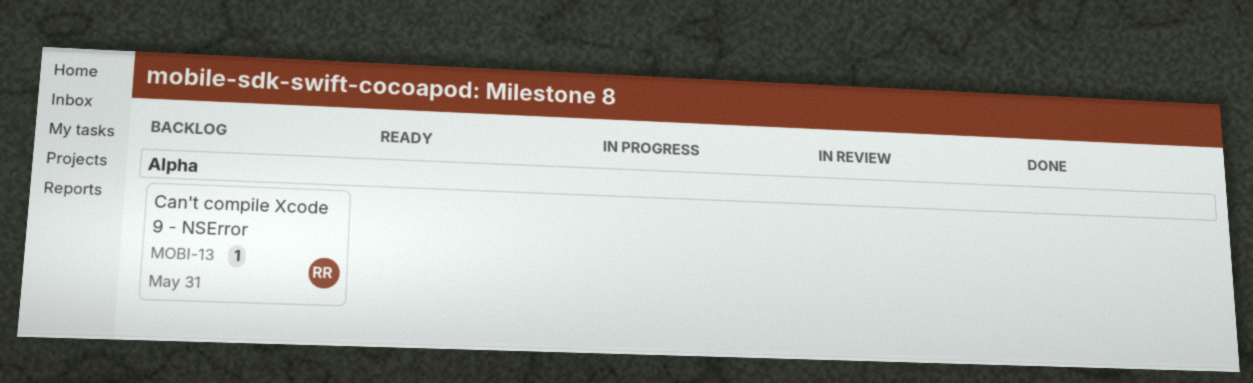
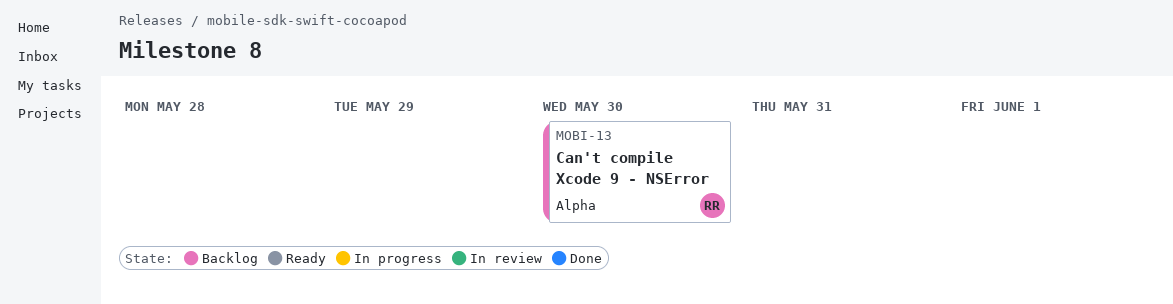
MOBI-13, due: May 31 -> May 30

